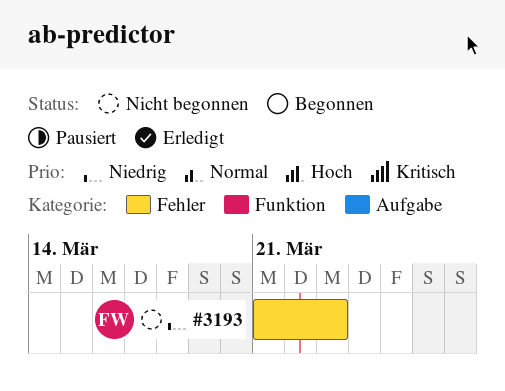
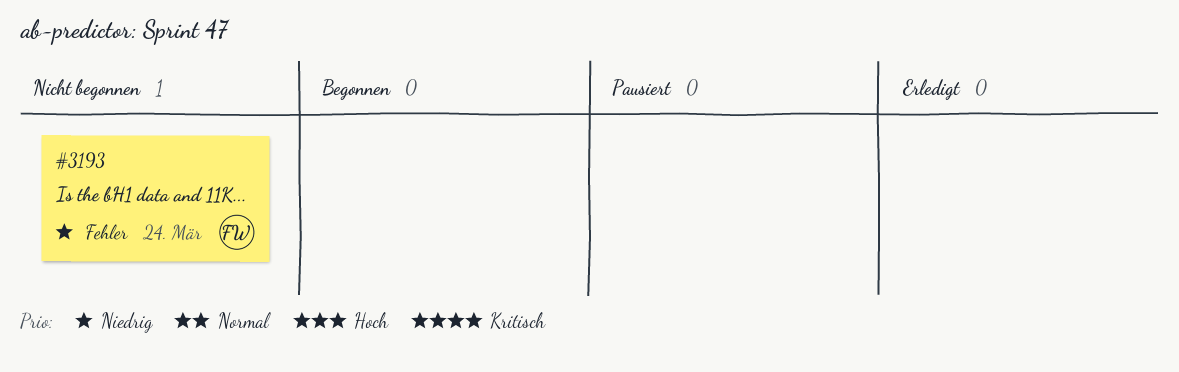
#3193, due: Mar 23 -> Mar 24

